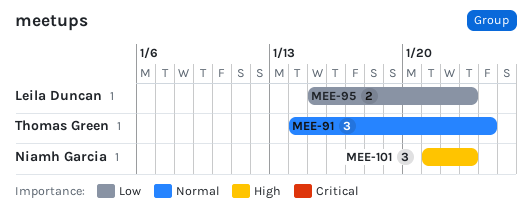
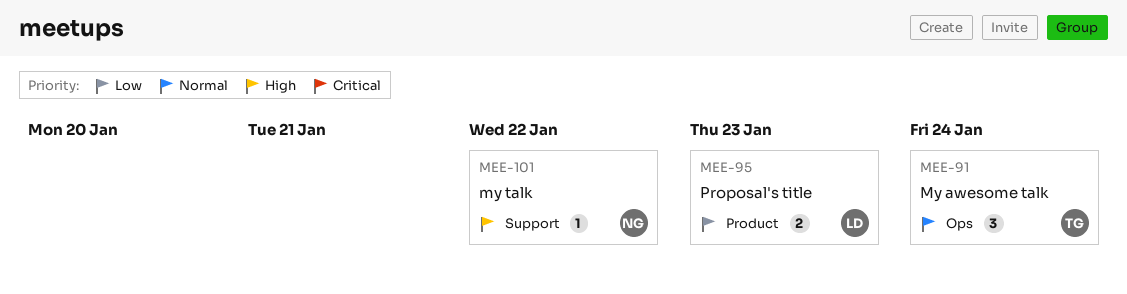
MEE-101, estimate: 3 -> 1
MEE-101, due: Jan 23 -> Jan 22

